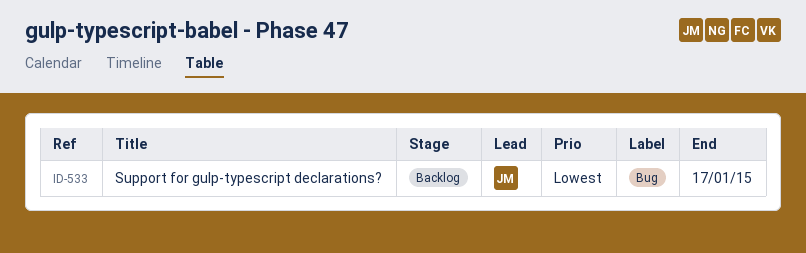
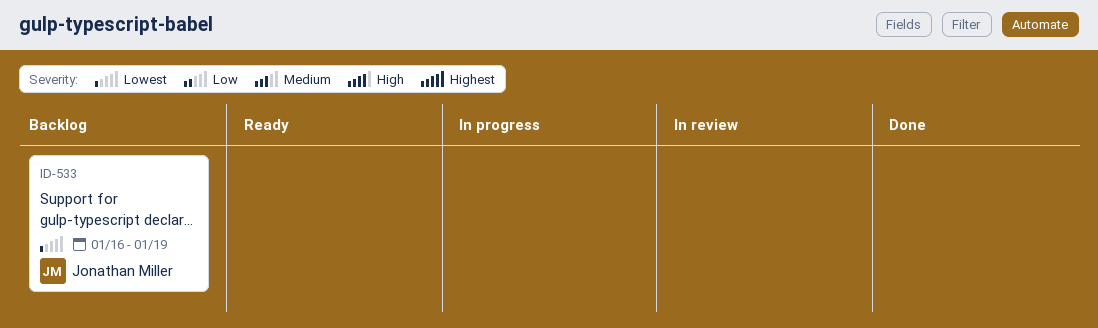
ID-533, due: Jan 17 -> Jan 19

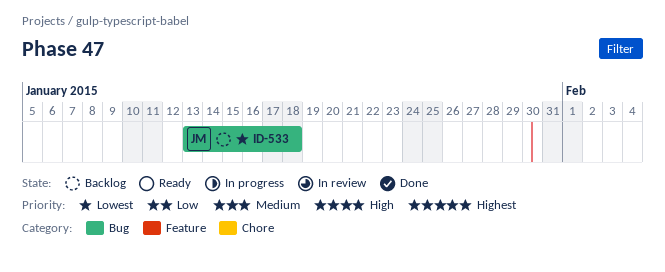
ID-533, start: Jan 16 -> Jan 13
ID-533, due: Jan 19 -> Jan 18

